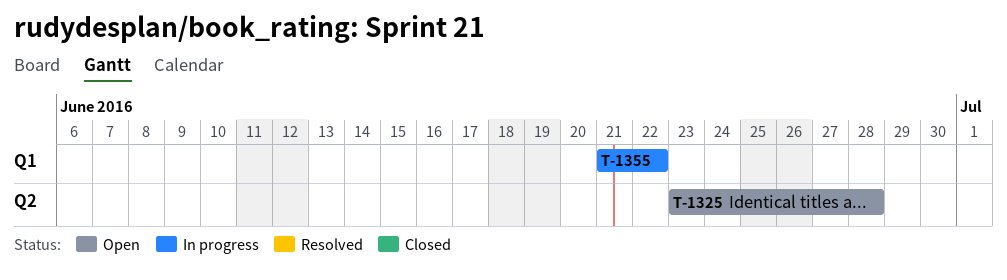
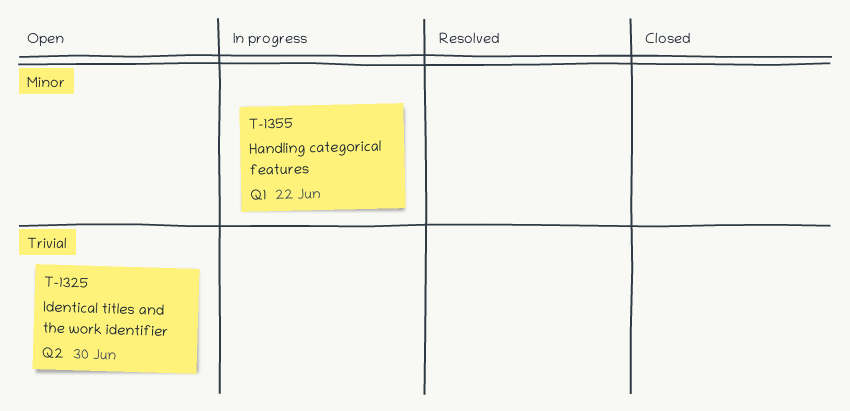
T-1325, due: Jun 28 -> Jun 30

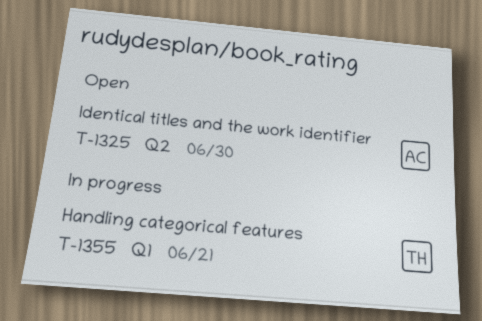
T-1355, due: Jun 22 -> Jun 21

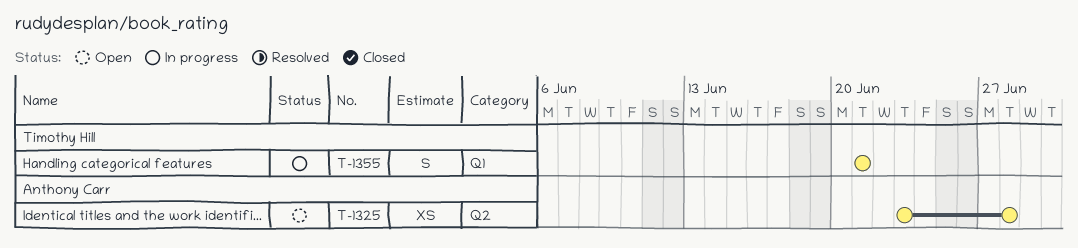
T-1325, due: Jun 30 -> Jun 28

